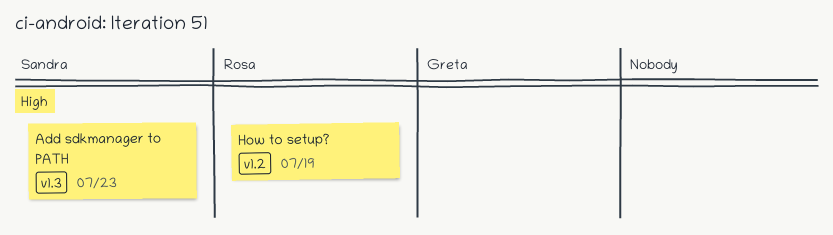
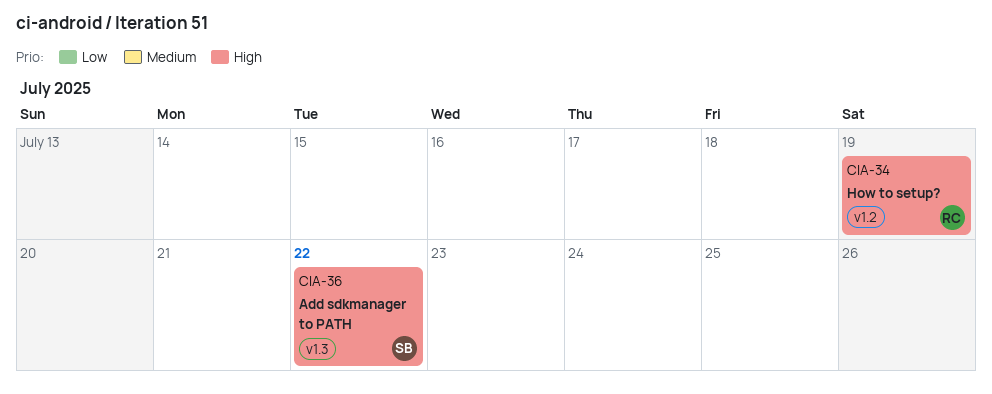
Add sdkmanager to PATH, due: Jul 23 -> Jul 22

